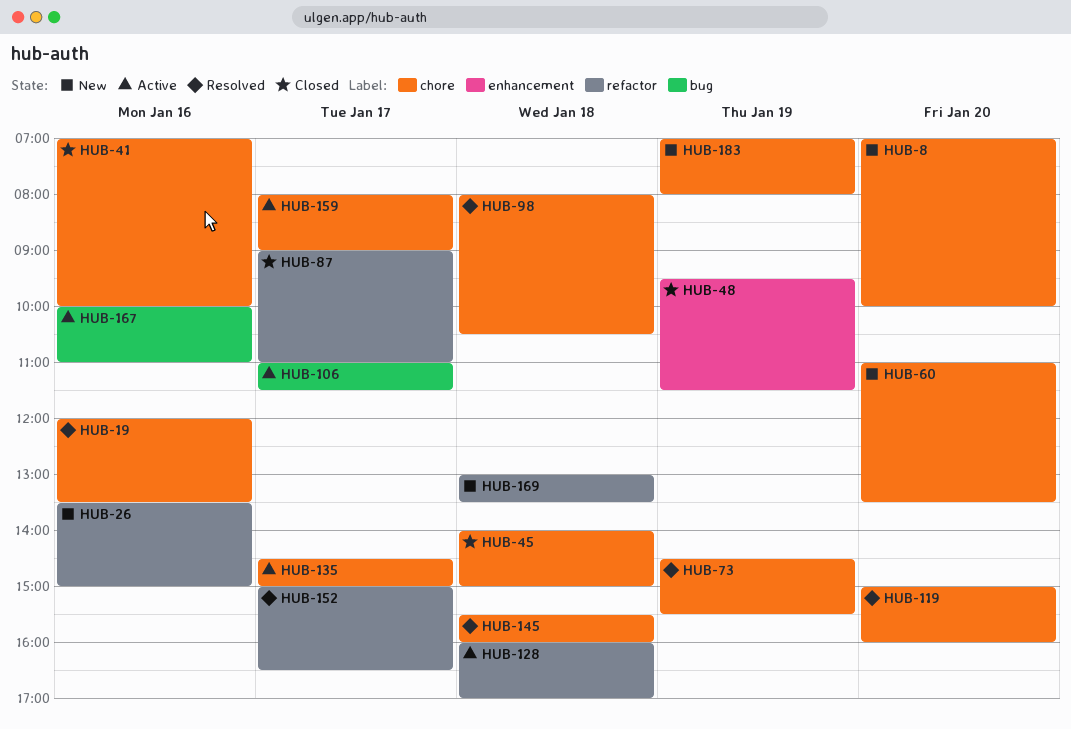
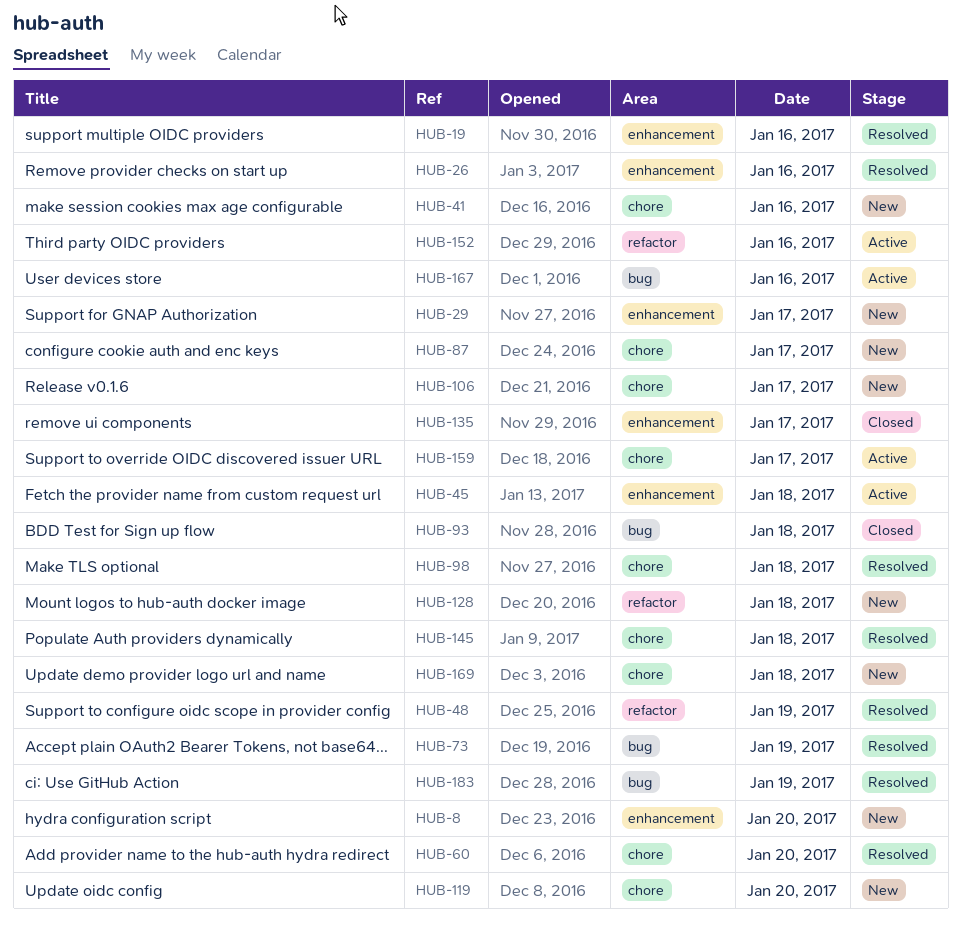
HUB-8, label: chore -> enhancement
HUB-19, label: chore -> enhancement
HUB-26, status: New -> Resolved
HUB-26, label: refactor -> enhancement
HUB-29: none -> present
HUB-41, status: Closed -> New
HUB-45, status: Closed -> Active
HUB-45, label: chore -> enhancement
HUB-48, status: Closed -> Resolved
HUB-48, label: enhancement -> refactor
HUB-60, status: New -> Resolved
HUB-73, label: chore -> bug
HUB-87, status: Closed -> New
HUB-87, label: refactor -> chore
HUB-93: none -> present
HUB-106, status: Active -> New
HUB-106, label: bug -> chore
HUB-119, status: Resolved -> New
HUB-128, status: Active -> New
HUB-135, status: Active -> Closed
HUB-135, label: chore -> enhancement
HUB-152, status: Resolved -> Active
HUB-152, day: Jan 17 -> Jan 16
HUB-169, label: refactor -> chore
HUB-183, status: New -> Resolved
HUB-183, label: chore -> bug

